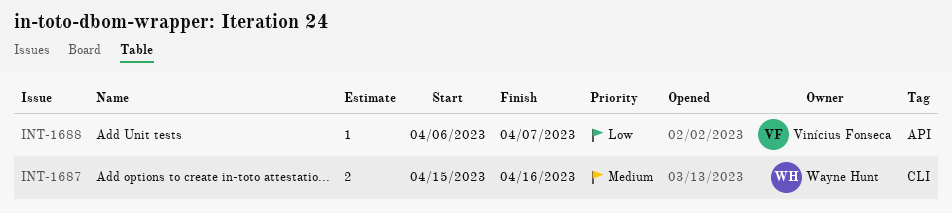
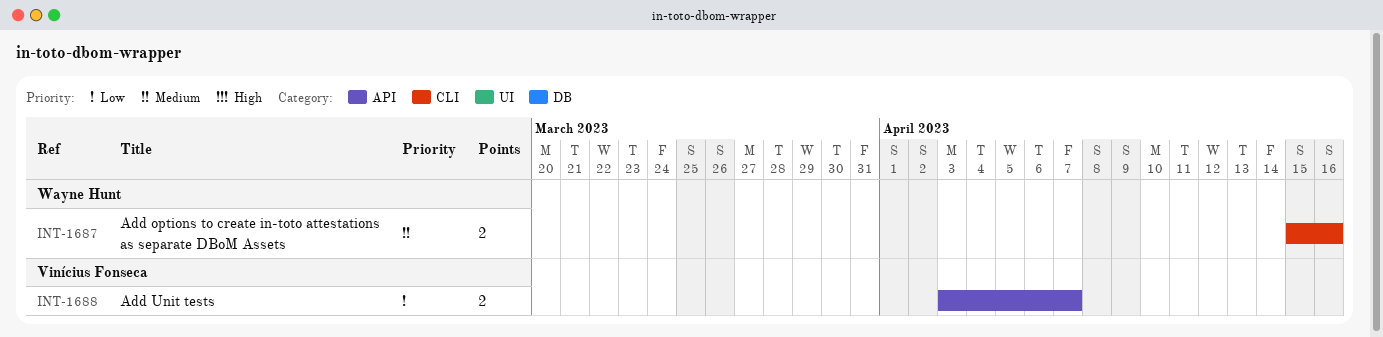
INT-1688, estimate: 1 -> 2
INT-1688, start: Apr 6 -> Apr 3

